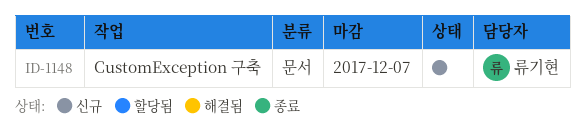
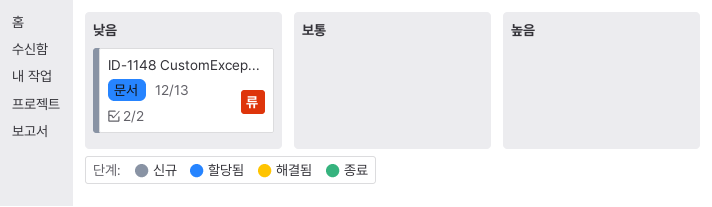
ID-1148, due: Dec 7 -> Dec 13

